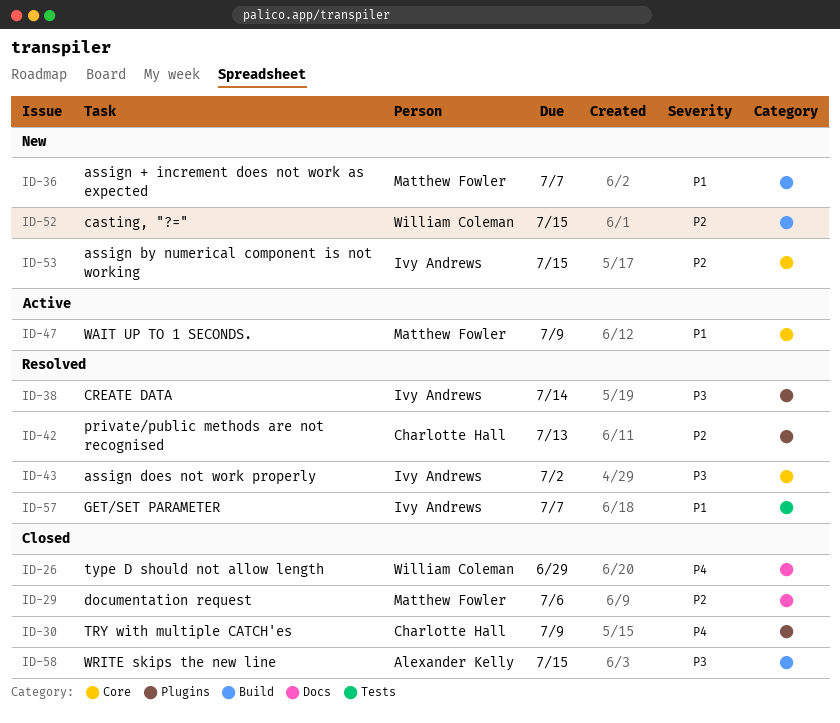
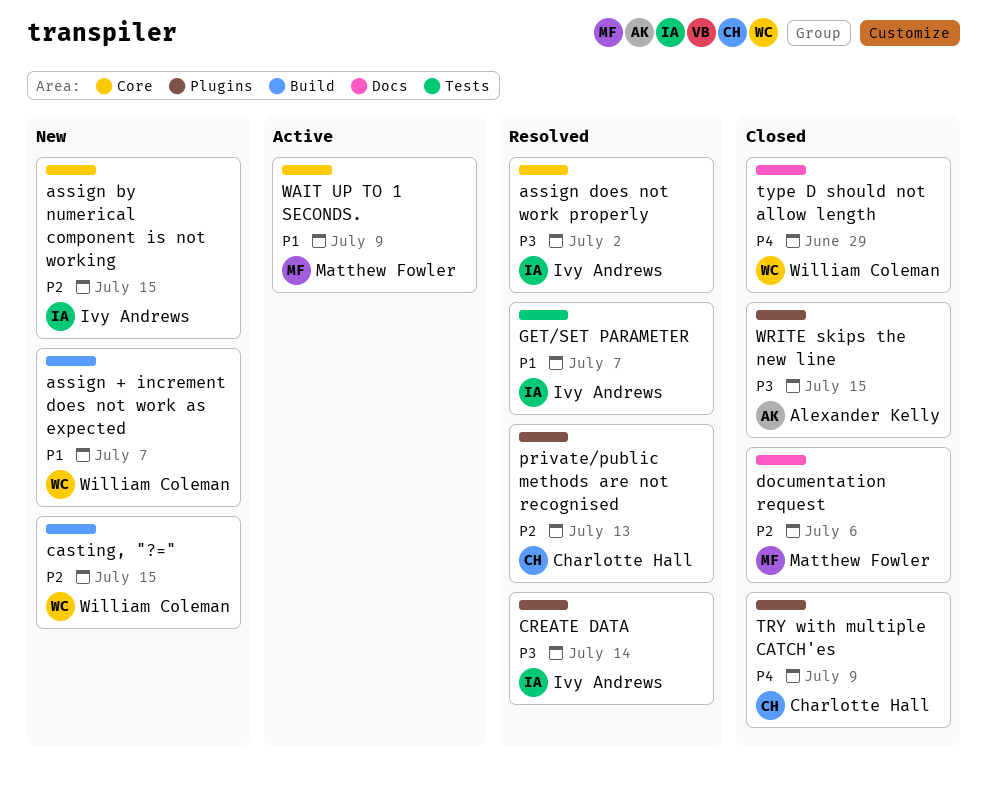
assign + increment does not work as expected, owner: Matthew Fowler -> William Coleman
WRITE skips the new line, label: Build -> Plugins

